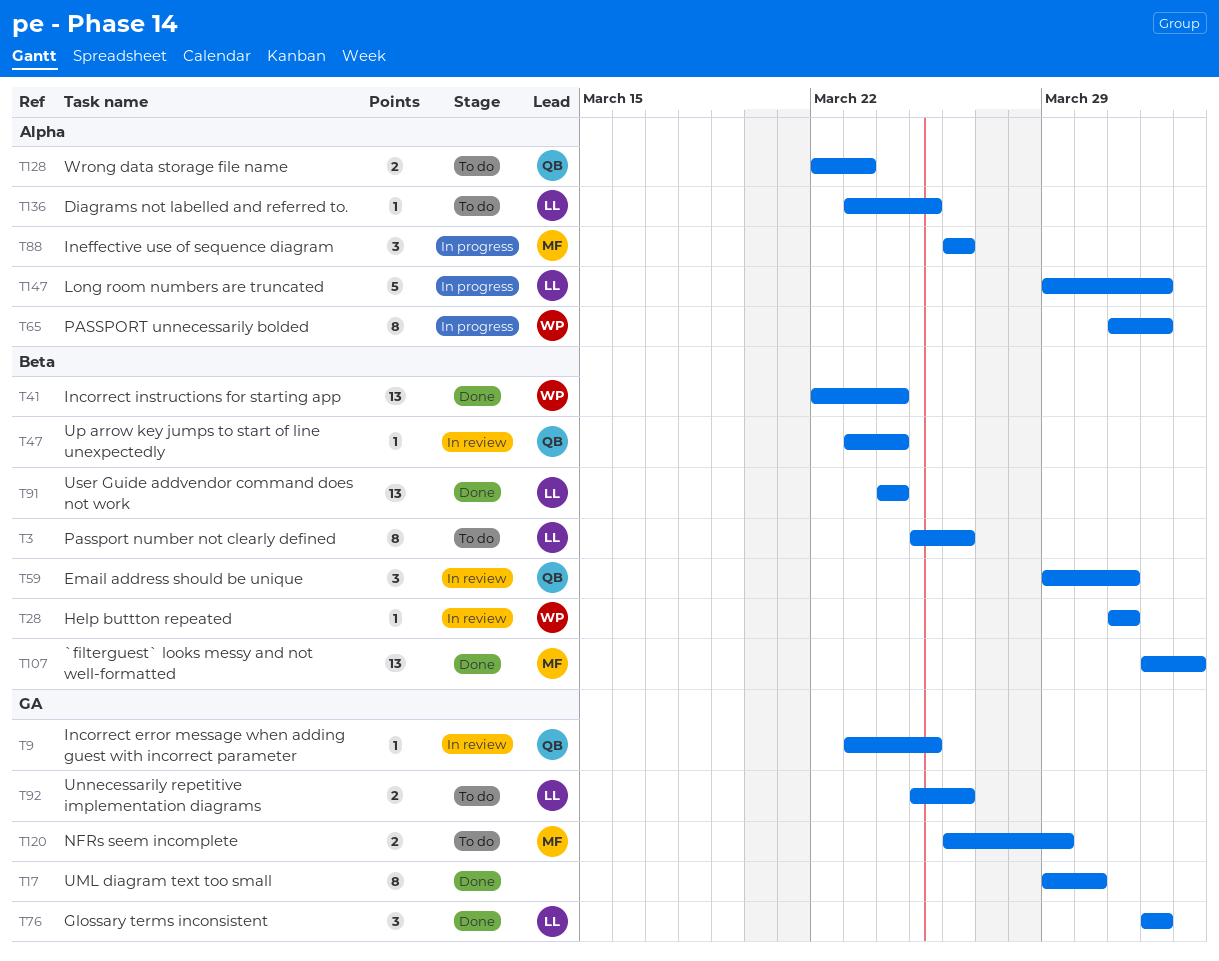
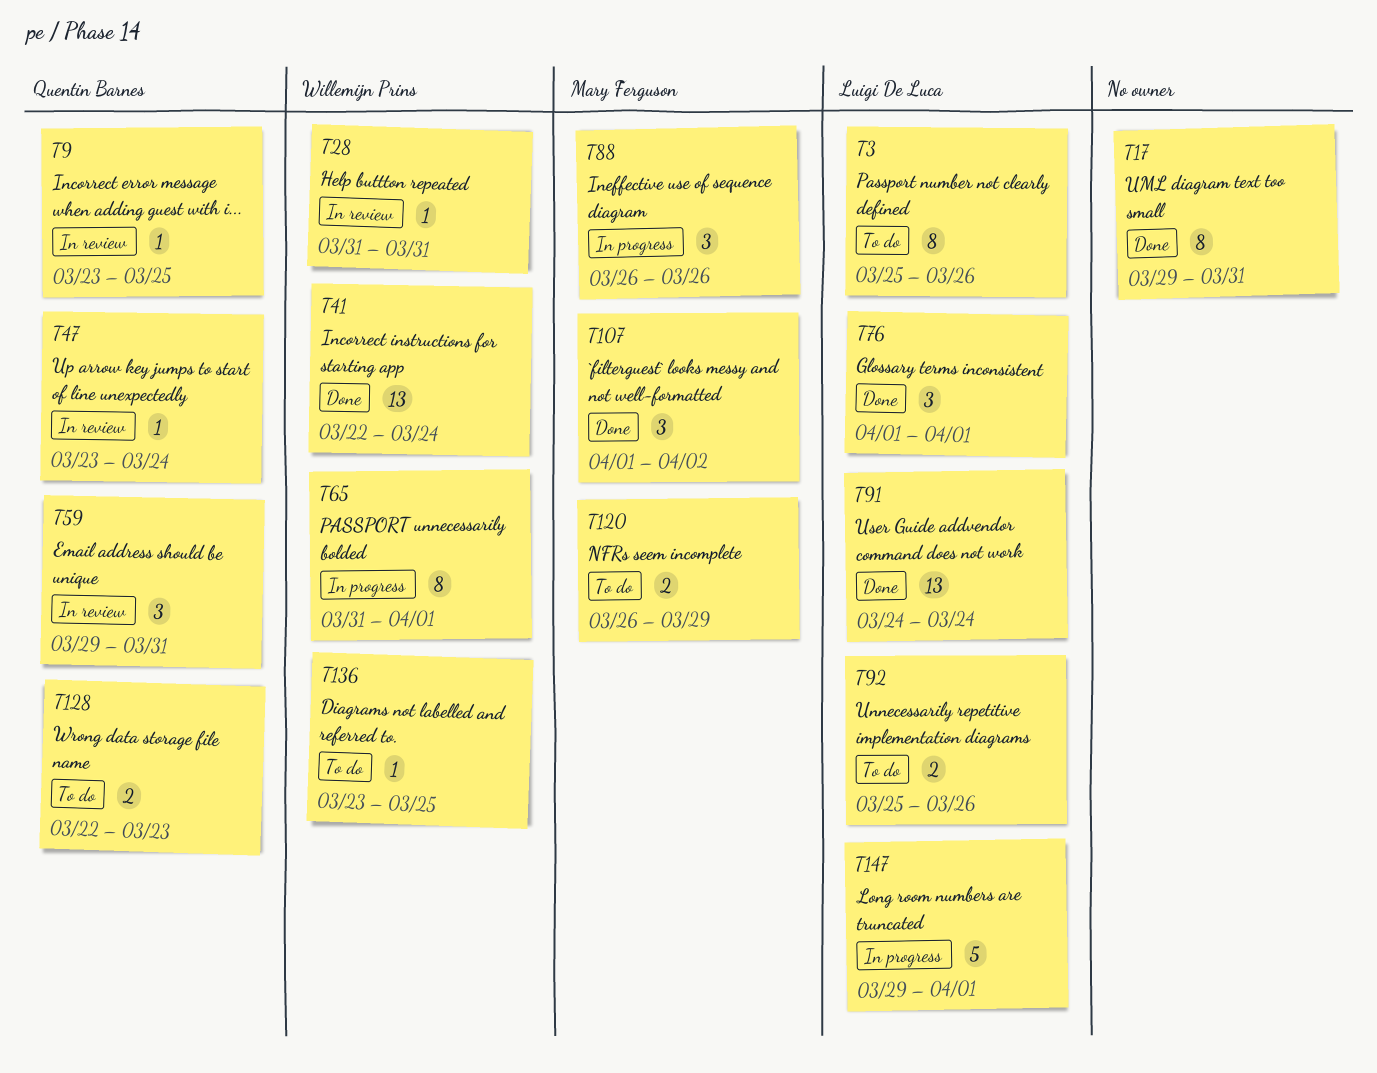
T17, due: Mar 30 -> Mar 31
T107, estimate: 13 -> 3
T136, owner: Luigi De Luca -> Willemijn Prins

